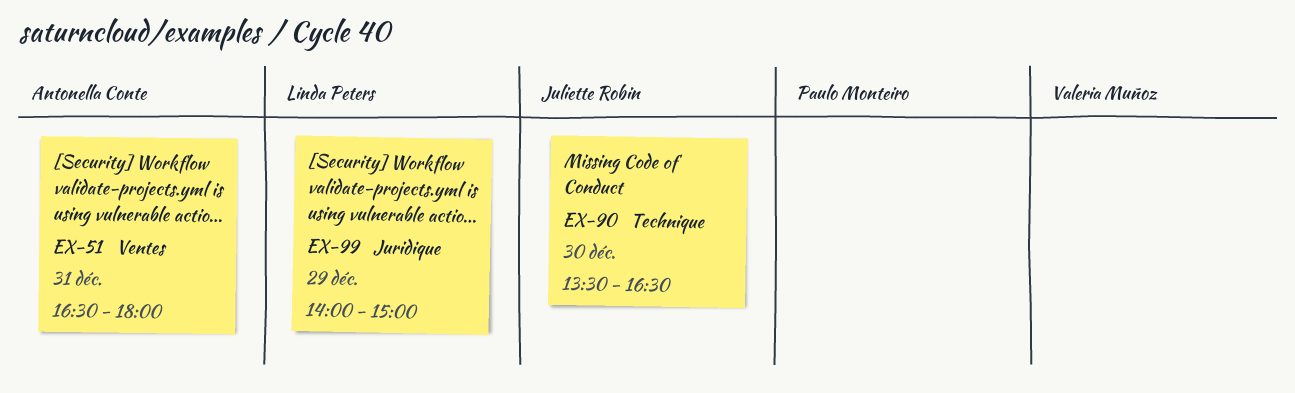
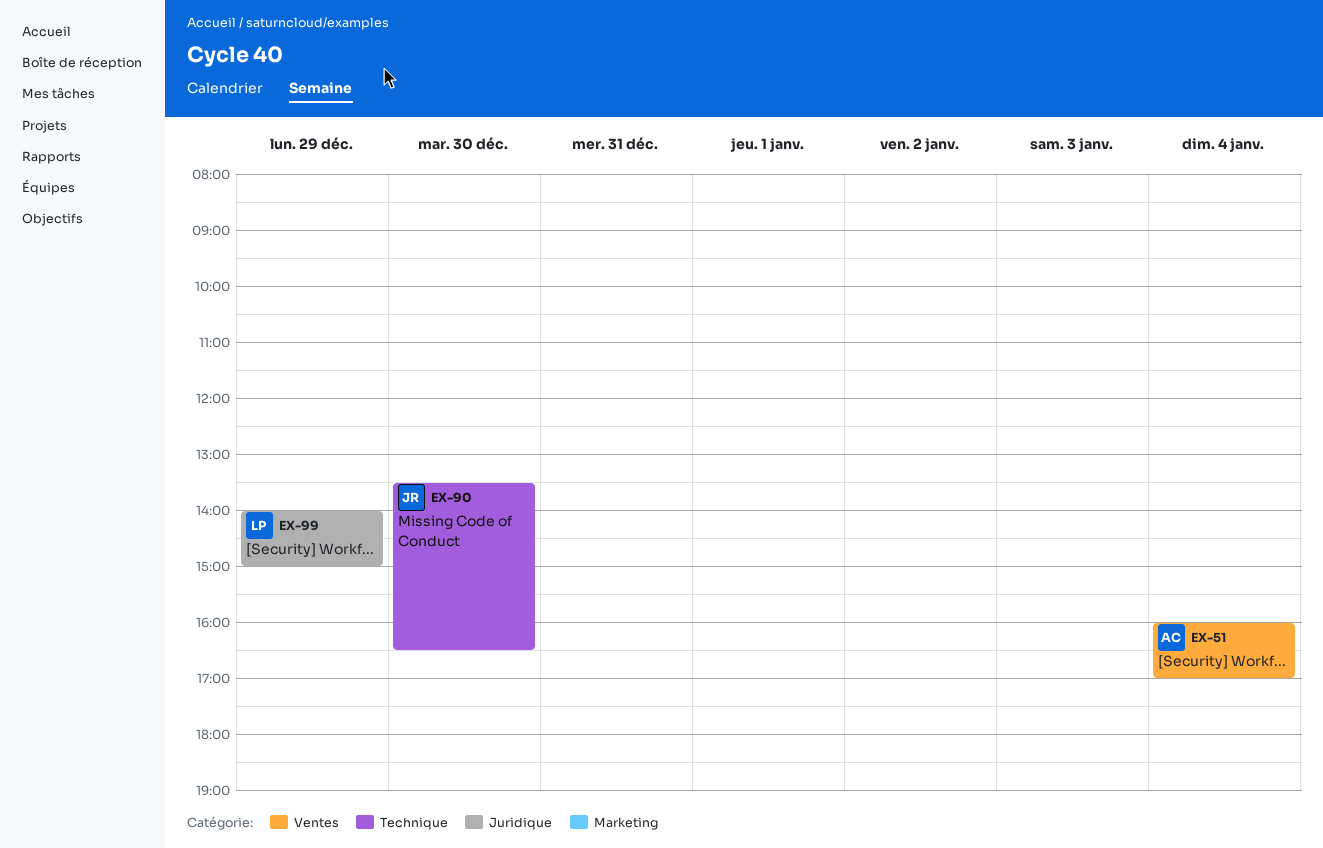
EX-51, day: Dec 31 -> Jan 4
EX-51, begins: 16:30 -> 16:00
EX-51, ends: 18:00 -> 17:00

